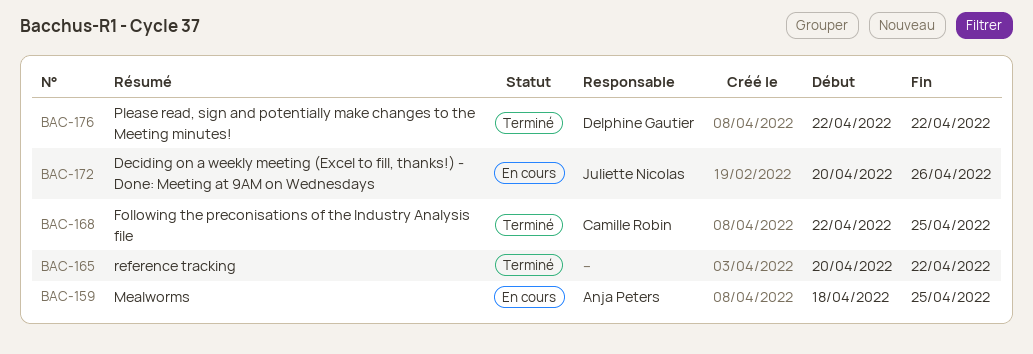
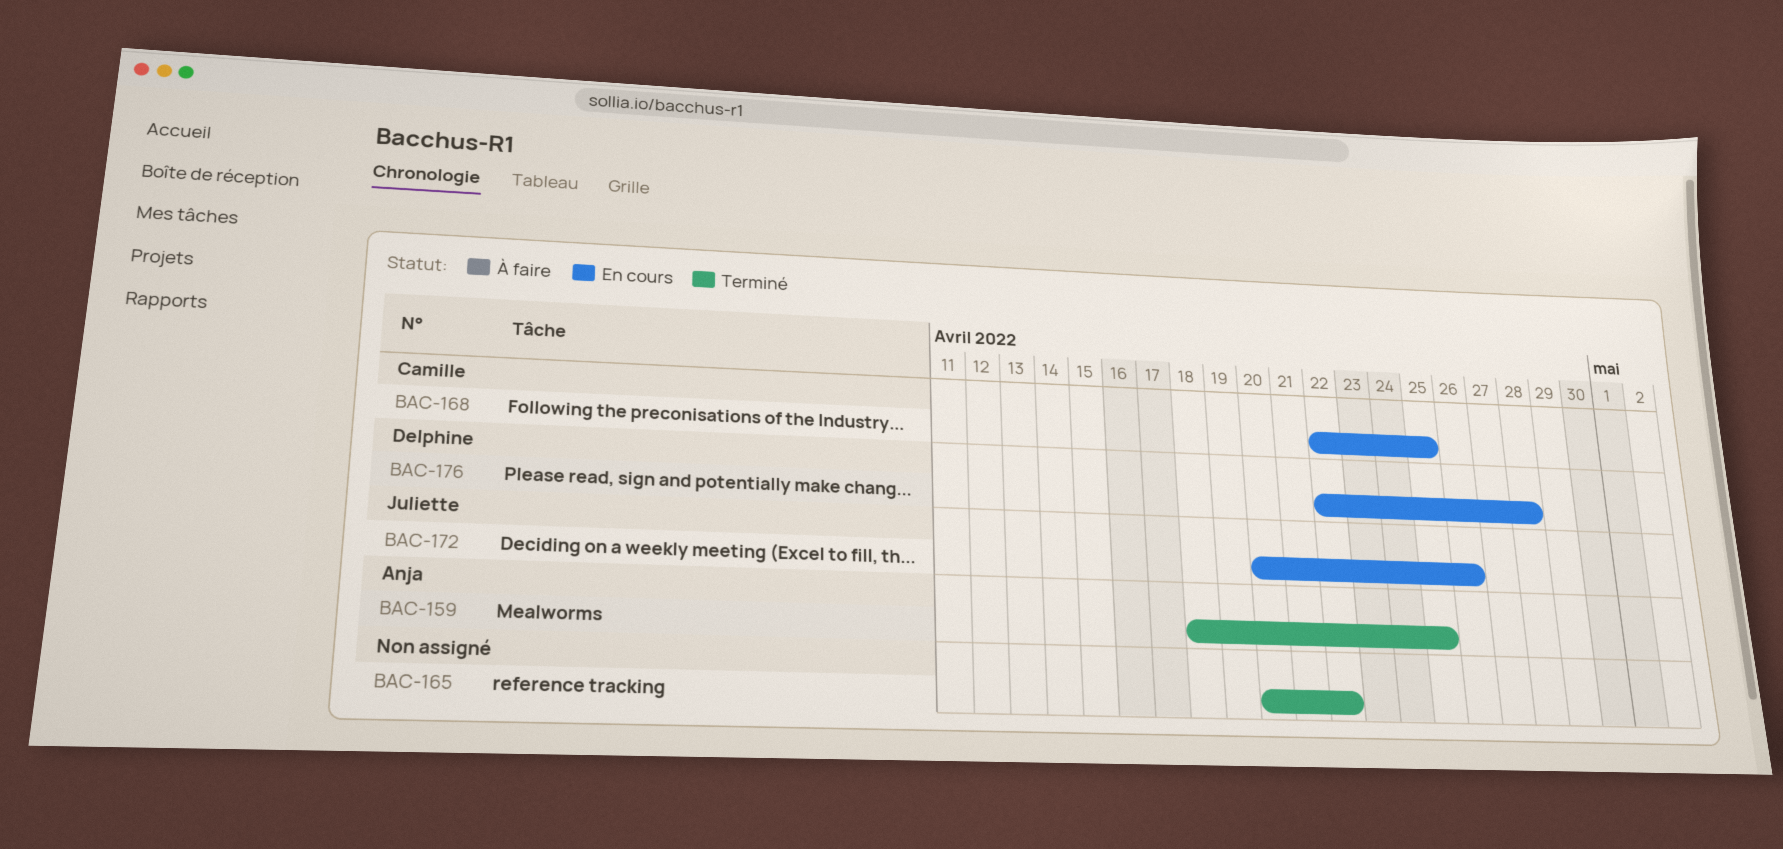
BAC-159, status: En cours -> Terminé
BAC-168, status: Terminé -> En cours
BAC-176, status: Terminé -> En cours
BAC-176, due: Apr 22 -> Apr 28

